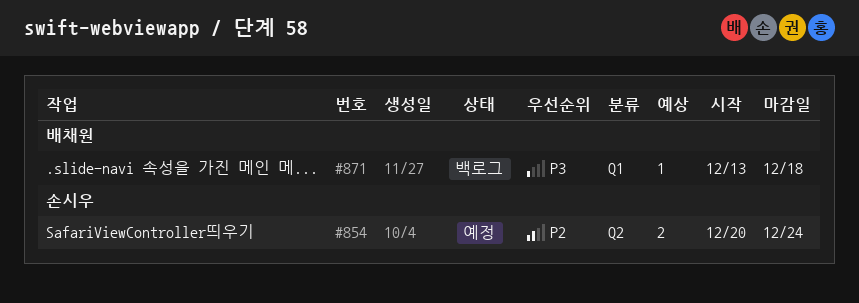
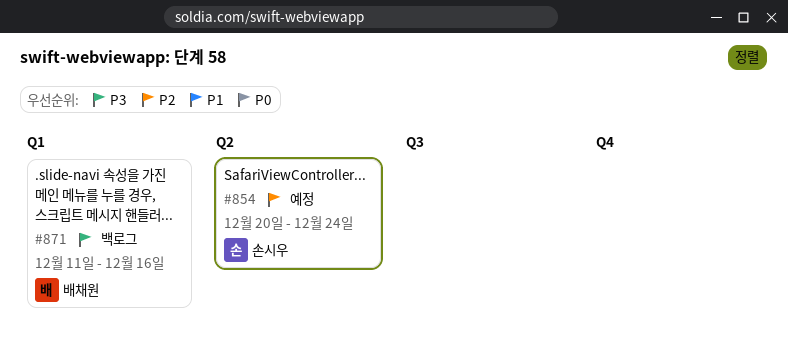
#871, start: Dec 13 -> Dec 11
#871, due: Dec 18 -> Dec 16

